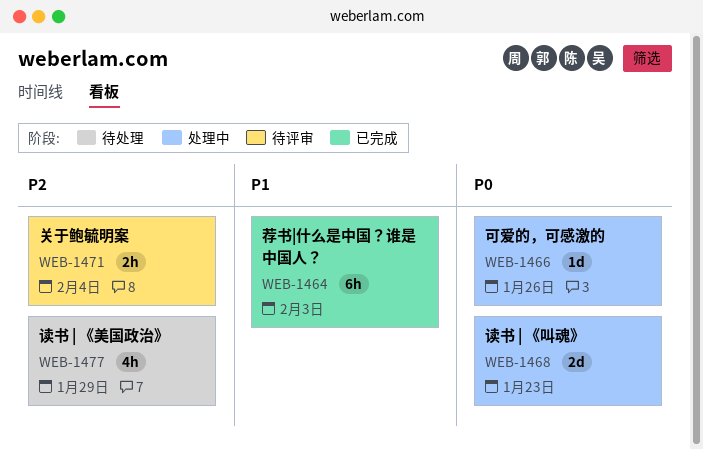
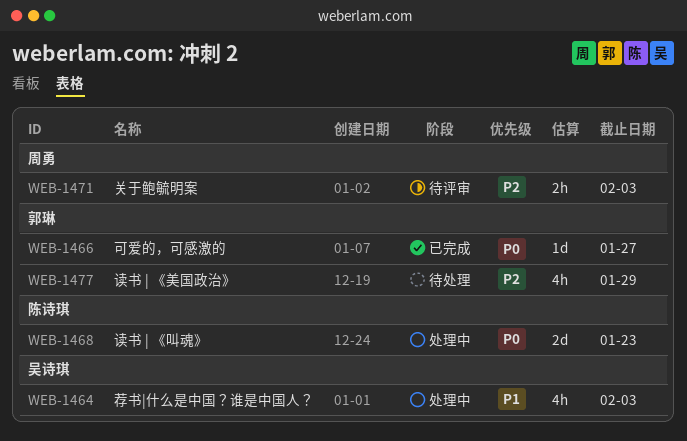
WEB-1464, status: 已完成 -> 处理中
WEB-1464, estimate: 6h -> 4h
WEB-1466, status: 处理中 -> 已完成
WEB-1466, due: Jan 26 -> Jan 27
WEB-1471, due: Feb 4 -> Feb 3

